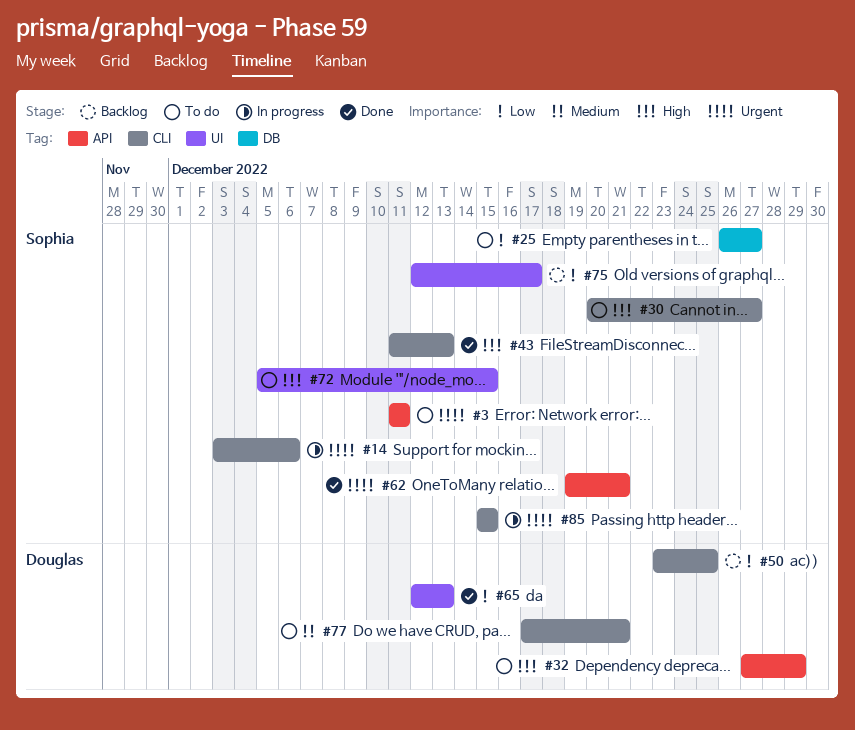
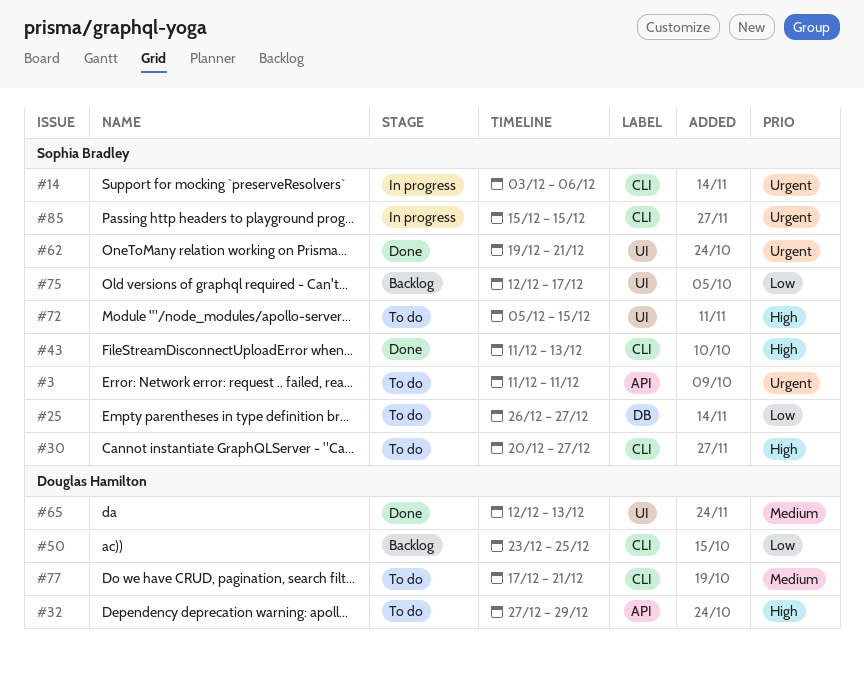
#62, label: API -> UI
#65, priority: Low -> Medium

